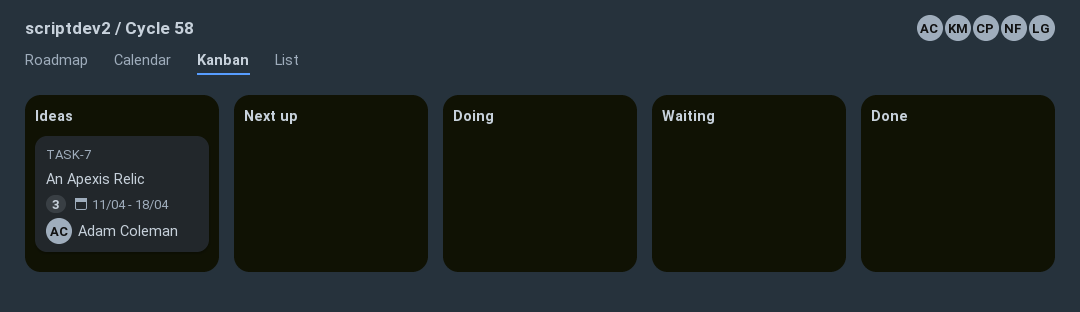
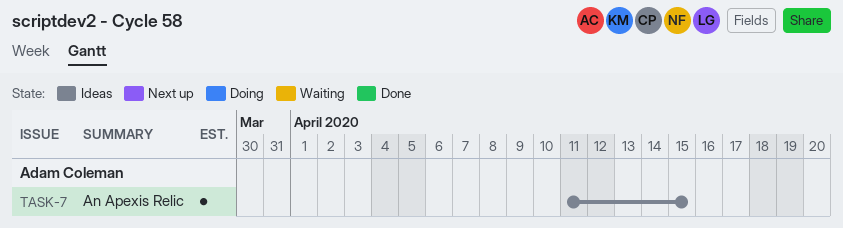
TASK-7, estimate: 3 -> 1
TASK-7, due: Apr 18 -> Apr 15

